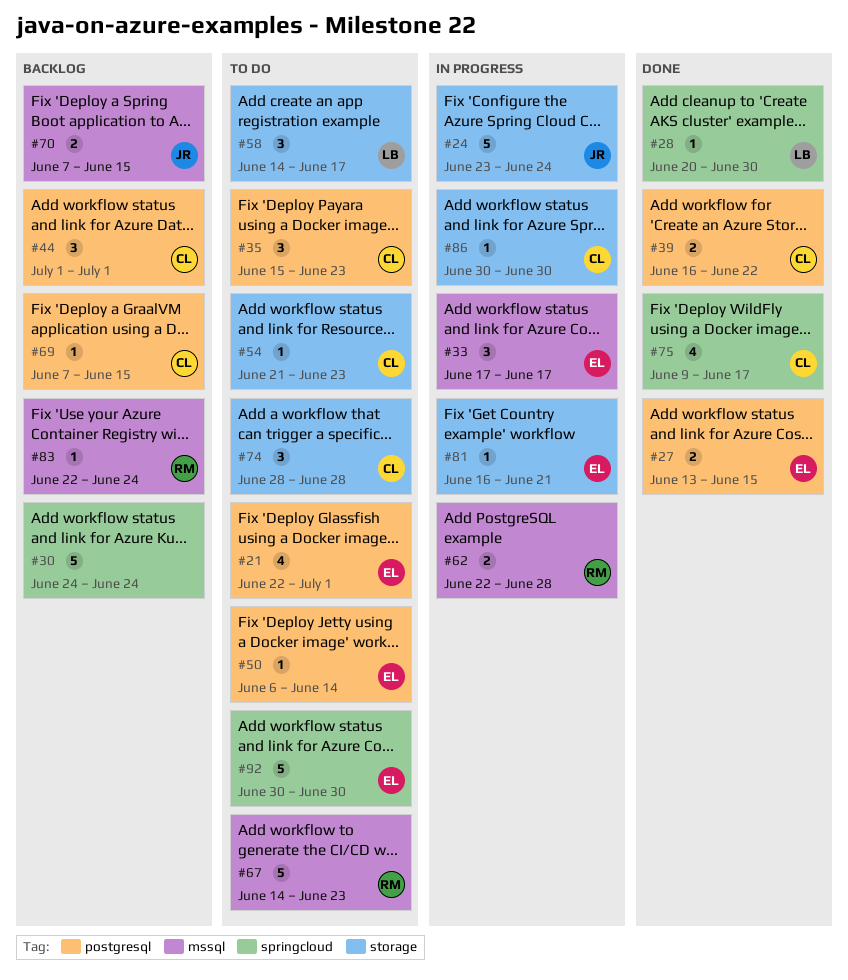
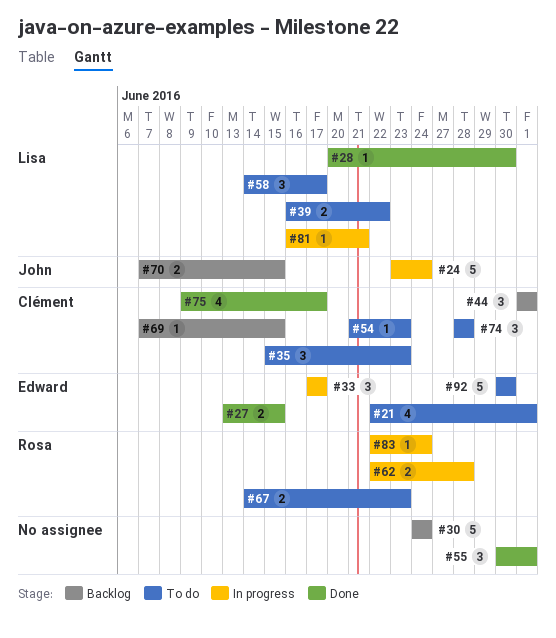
#39, status: Done -> To do
#39, owner: Clément -> Lisa
#50: present -> none
#55: none -> present
#67, estimate: 5 -> 2
#81, owner: Edward -> Lisa
#83, status: Backlog -> In progress
#86: present -> none

